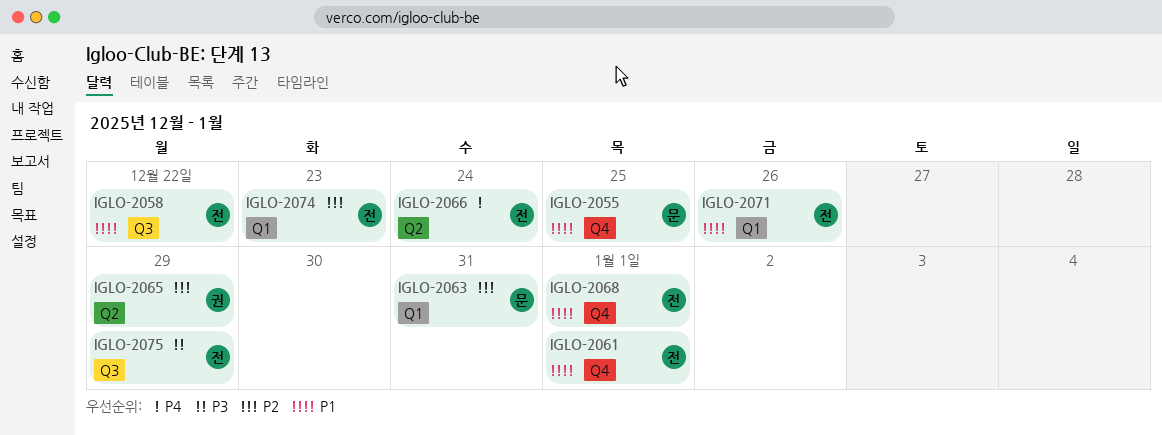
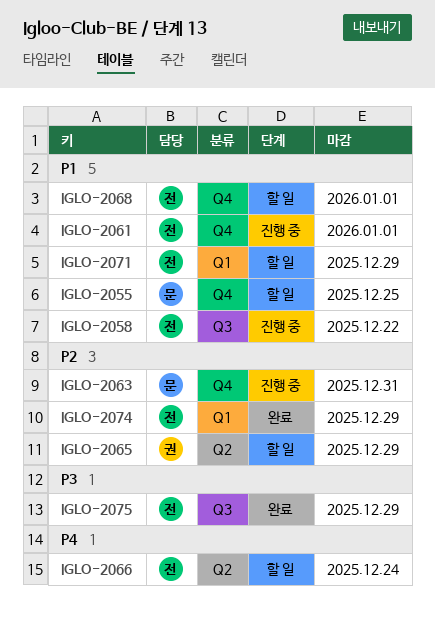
IGLO-2063, label: Q1 -> Q4
IGLO-2071, due: Dec 26 -> Dec 29
IGLO-2074, due: Dec 23 -> Dec 29

